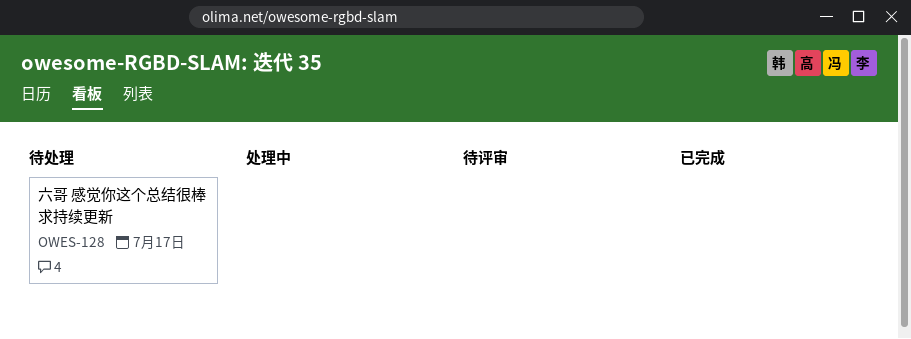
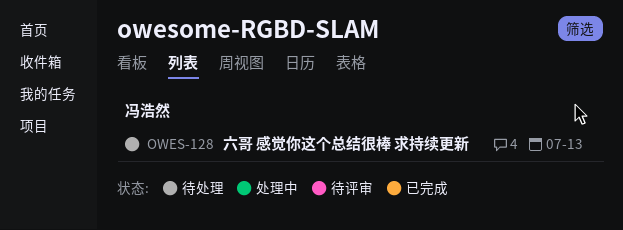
OWES-128, due: Jul 17 -> Jul 13

